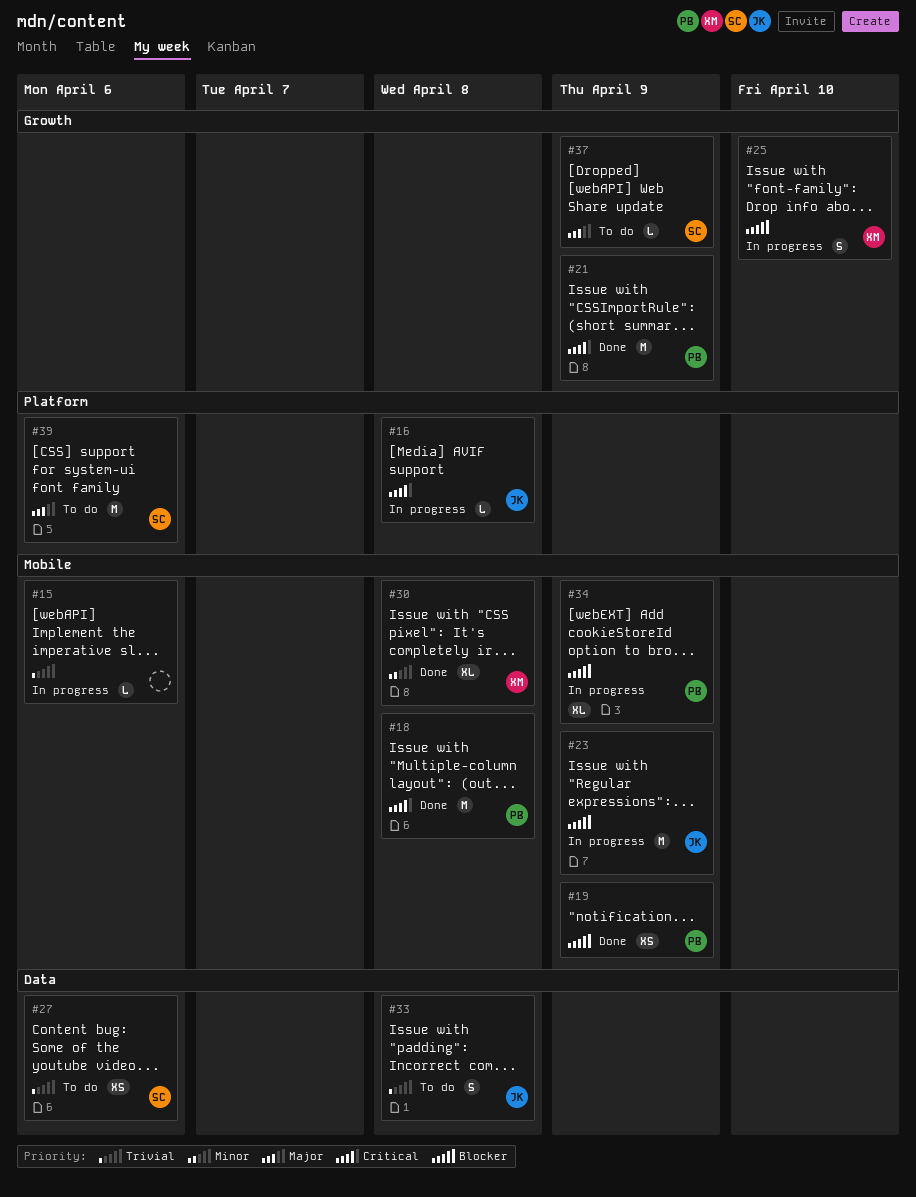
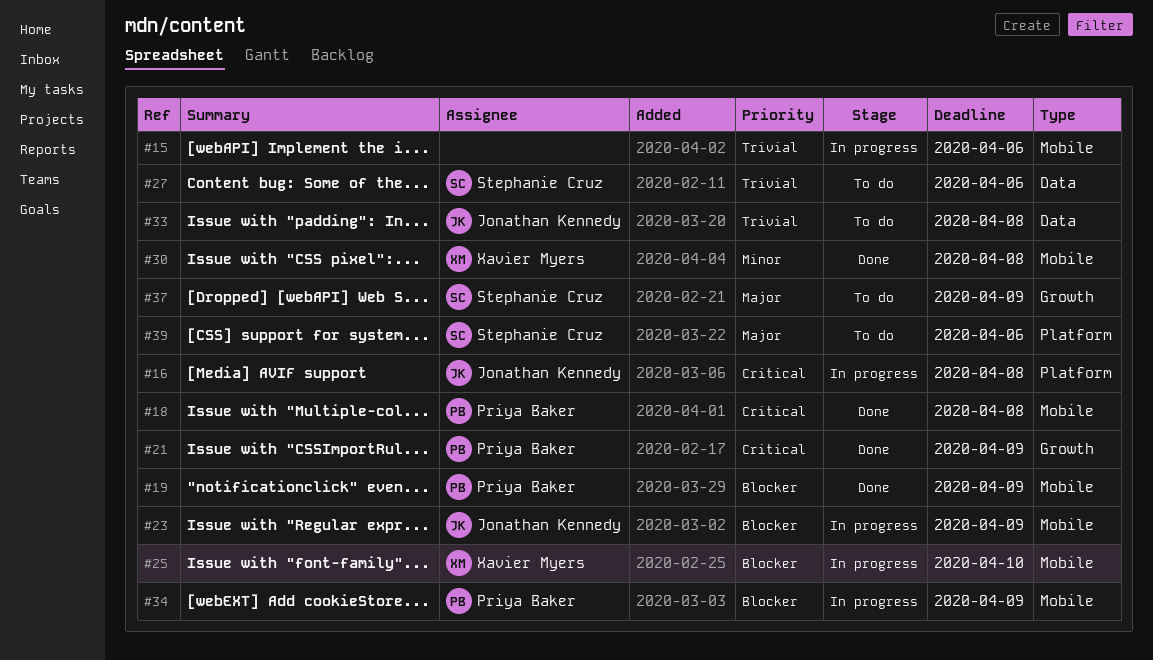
#25, label: Growth -> Mobile

